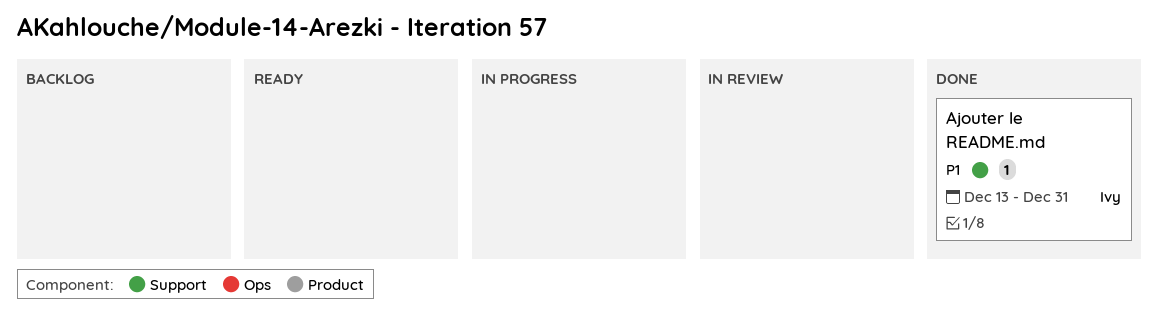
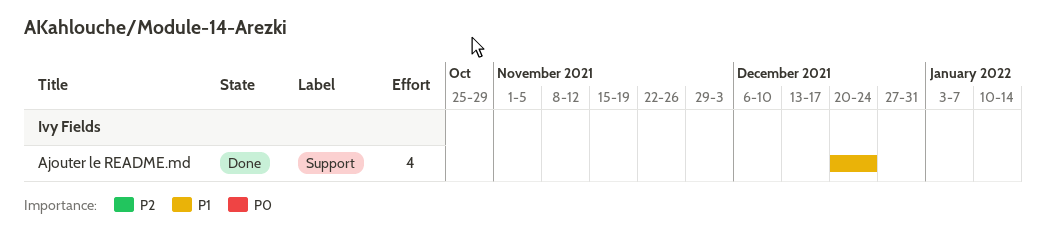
Ajouter le README.md, estimate: 1 -> 4
Ajouter le README.md, start: Dec 13 -> Dec 20
Ajouter le README.md, due: Dec 31 -> Dec 24

